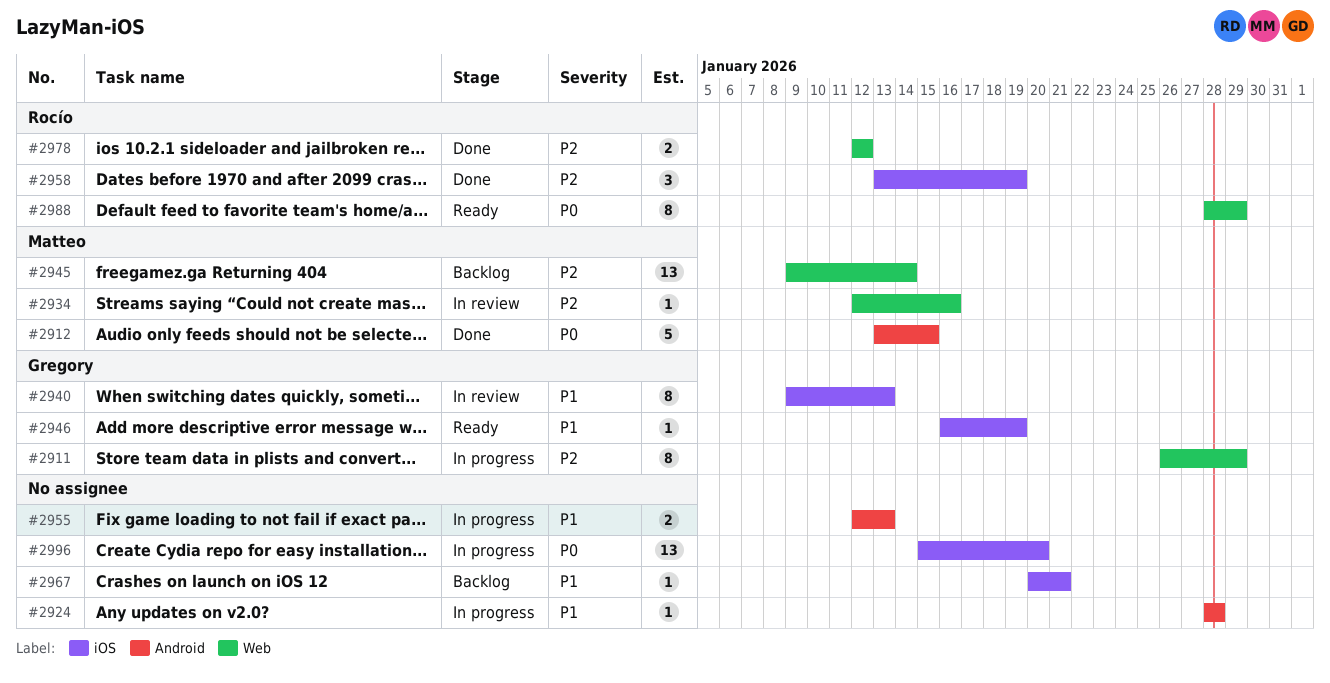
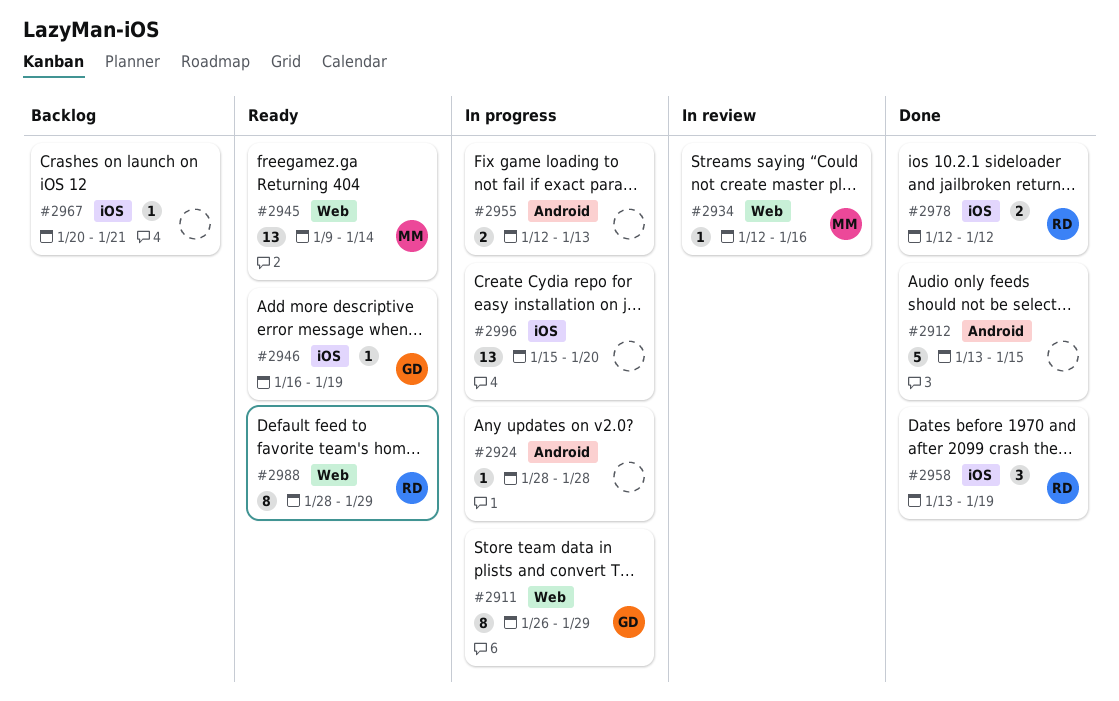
#2912, owner: Matteo -> none
#2940: present -> none
#2945, status: Backlog -> Ready
#2978, label: Web -> iOS

